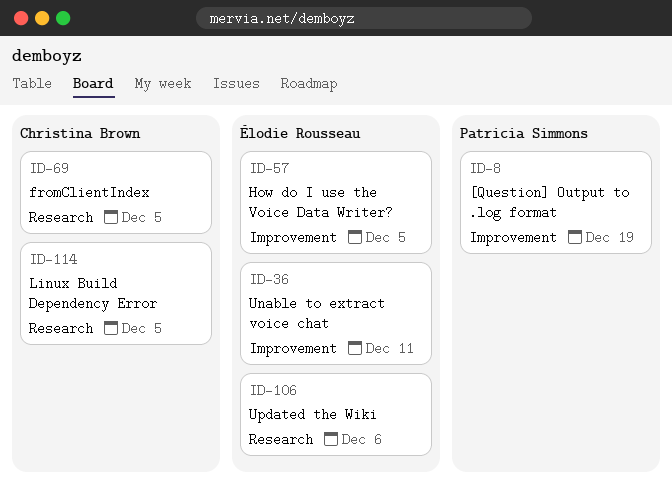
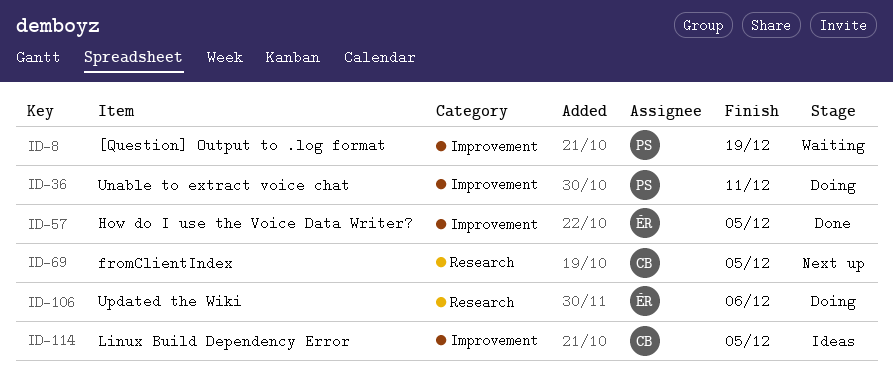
ID-36, owner: Élodie Rousseau -> Patricia Simmons
ID-114, label: Research -> Improvement

